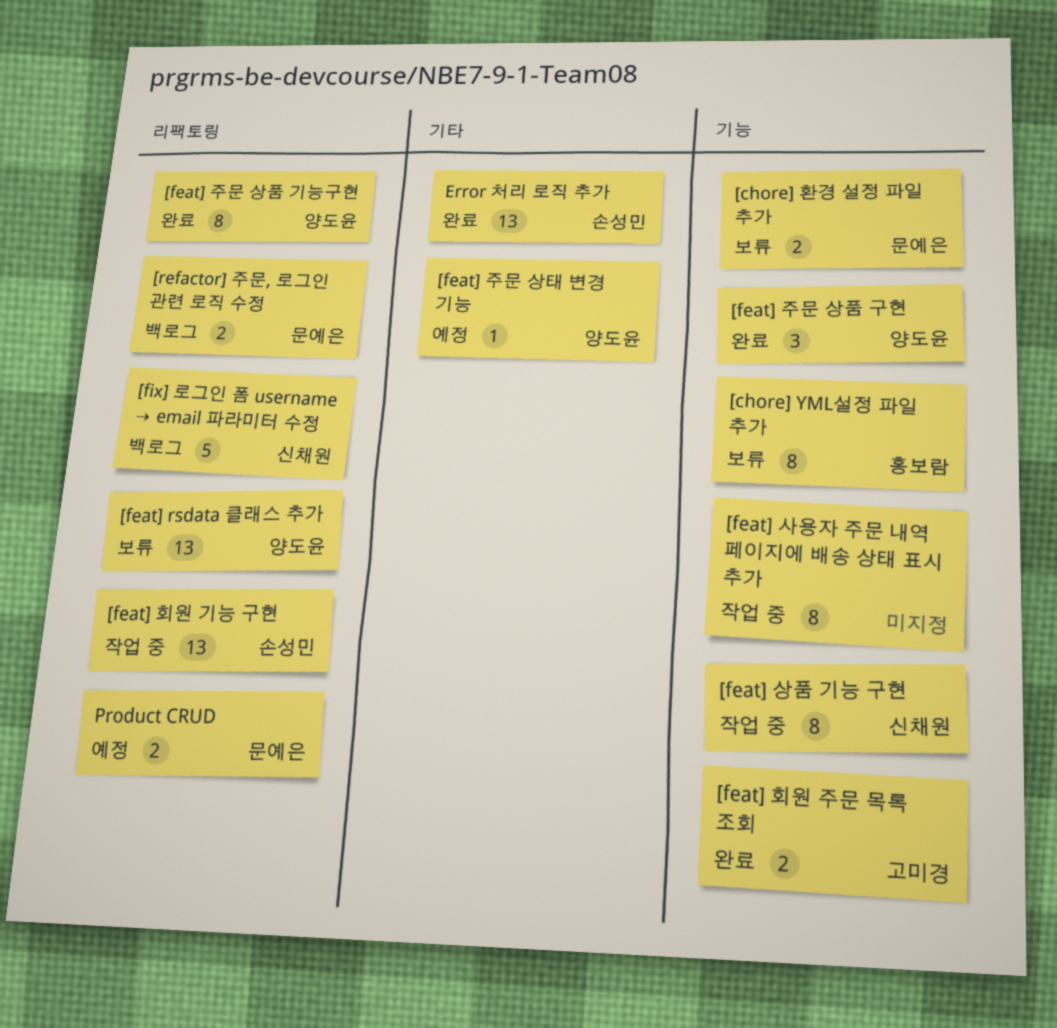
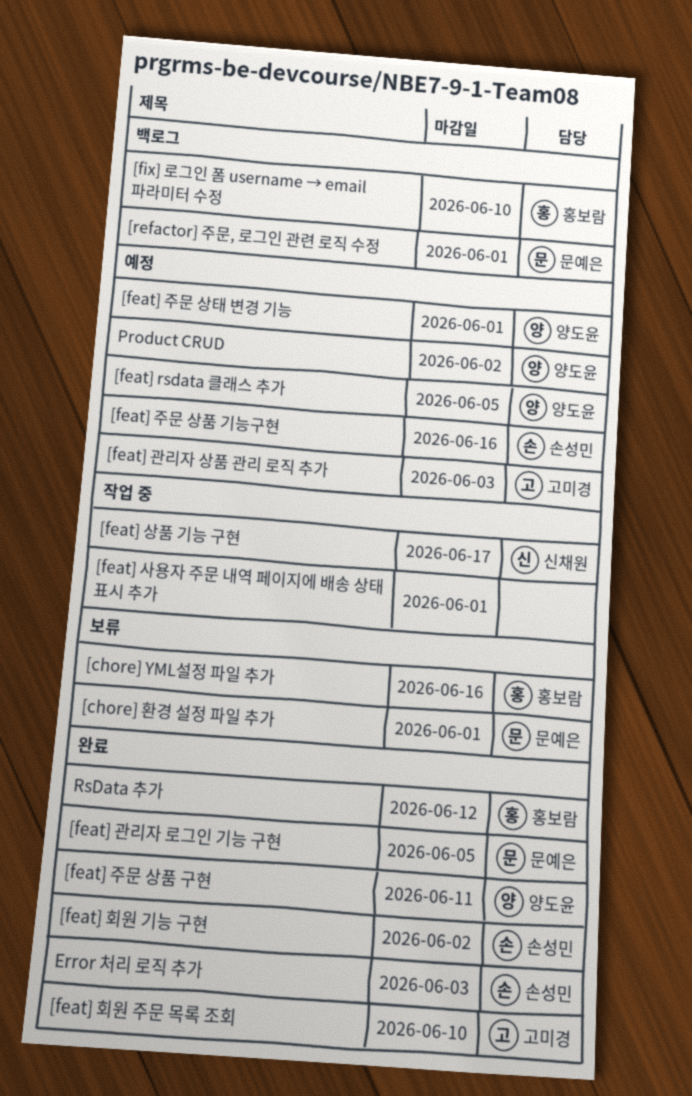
[feat] rsdata 클래스 추가, status: 보류 -> 예정
[feat] 관리자 로그인 기능 구현: none -> present
[feat] 관리자 상품 관리 로직 추가: none -> present
[feat] 주문 상품 기능구현, status: 완료 -> 예정
[feat] 주문 상품 기능구현, owner: 양도윤 -> 손성민
[feat] 회원 기능 구현, status: 작업 중 -> 완료
[fix] 로그인 폼 username → email 파라미터 수정, owner: 신채원 -> 홍보람
Product CRUD, owner: 문예은 -> 양도윤
RsData 추가: none -> present

